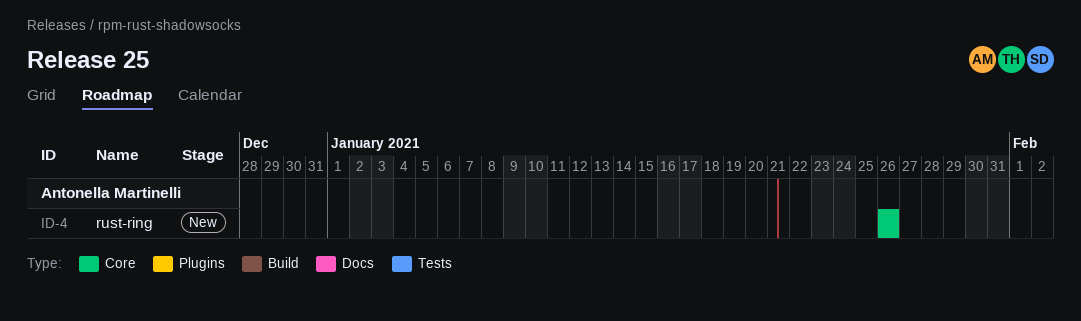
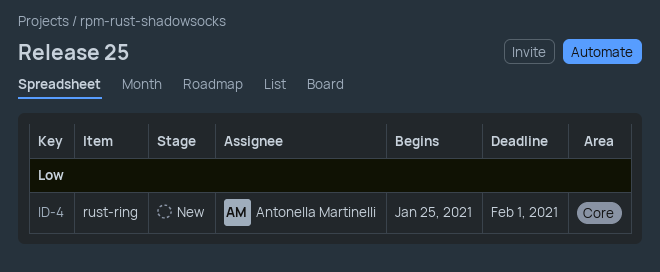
ID-4, start: Jan 26 -> Jan 25
ID-4, due: Jan 26 -> Feb 1

